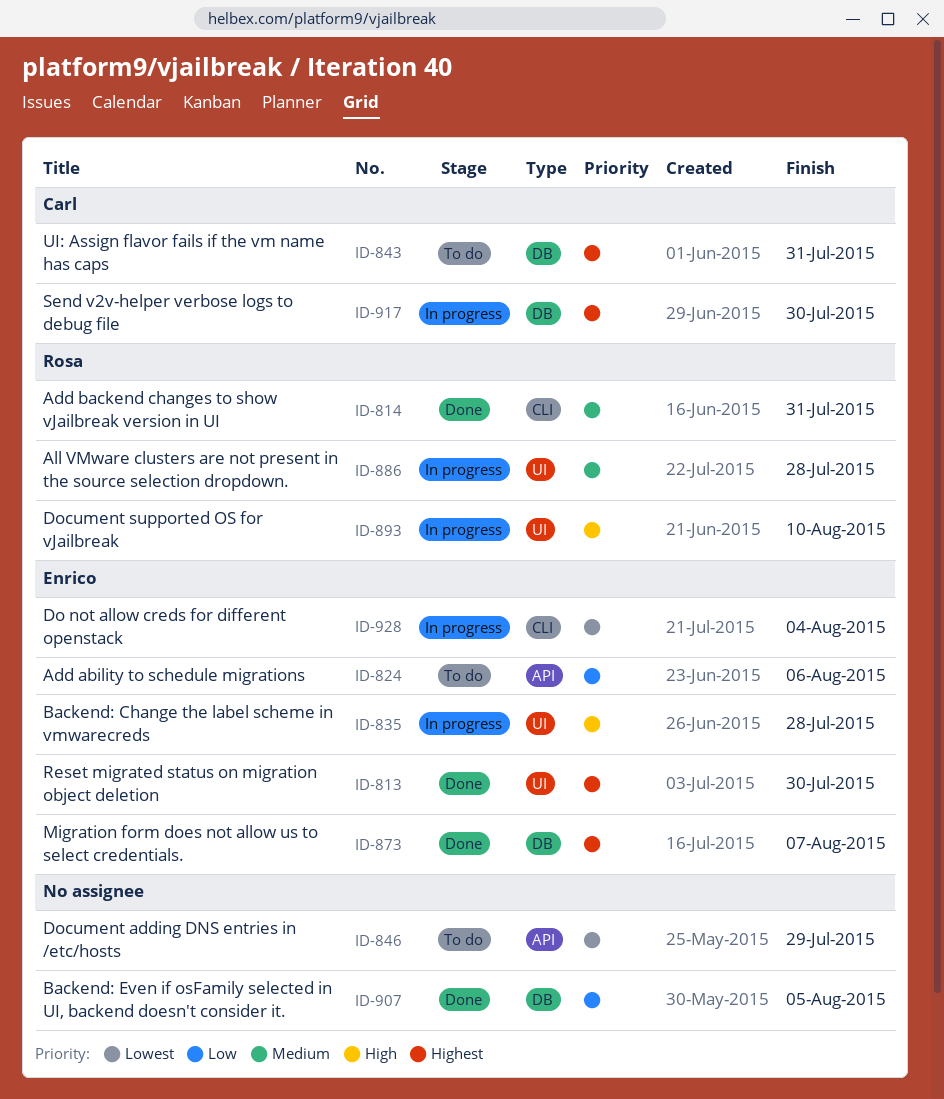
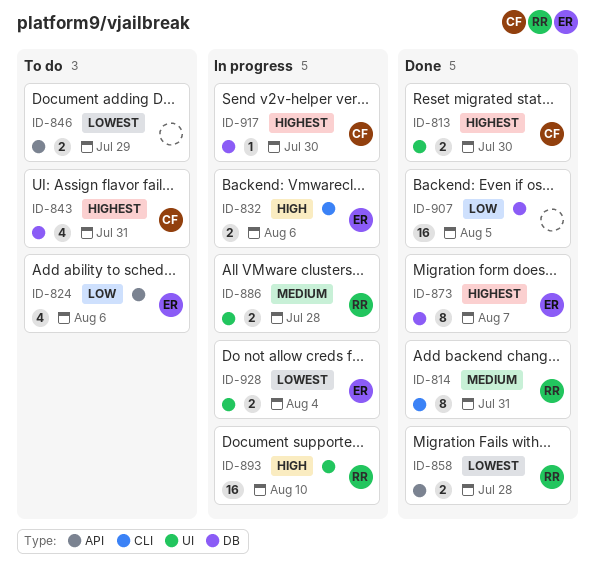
ID-813, owner: Enrico -> Carl
ID-832: none -> present
ID-835: present -> none
ID-858: none -> present
ID-928, label: CLI -> UI

